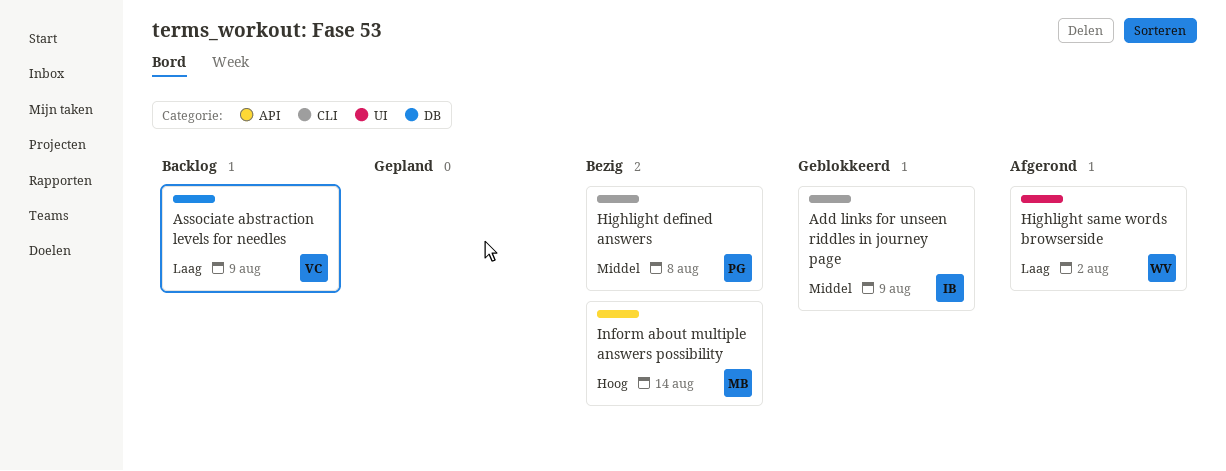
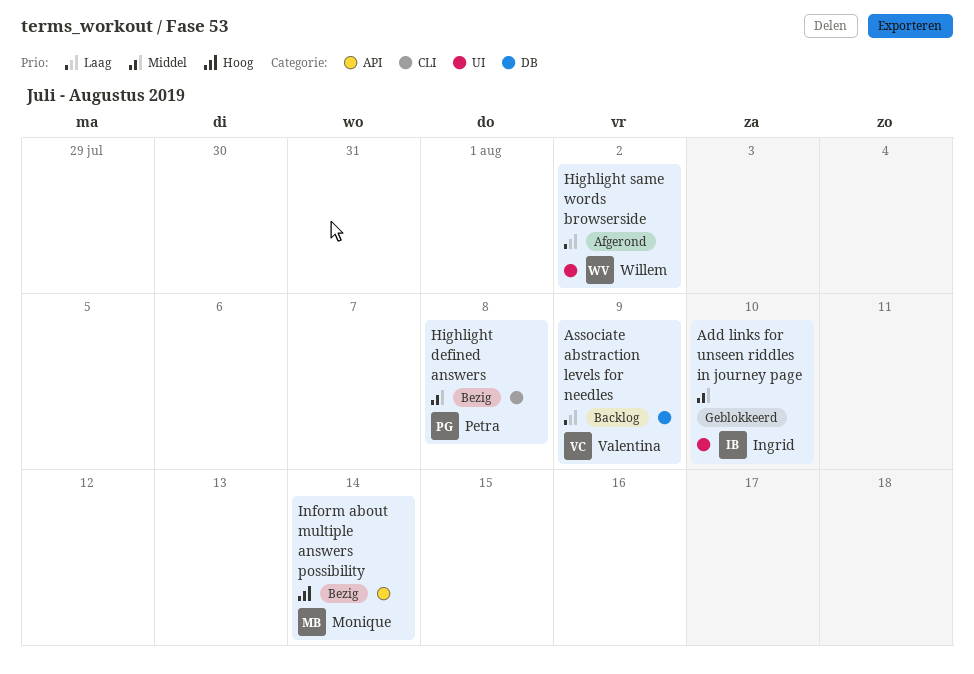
Add links for unseen riddles in journey page, label: CLI -> UI
Add links for unseen riddles in journey page, due: Aug 9 -> Aug 10

